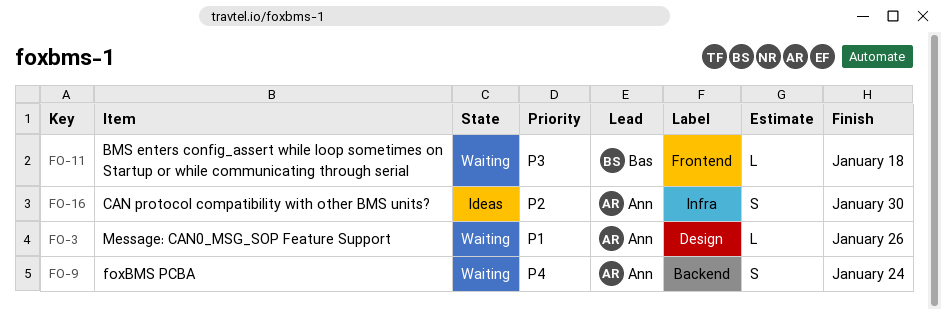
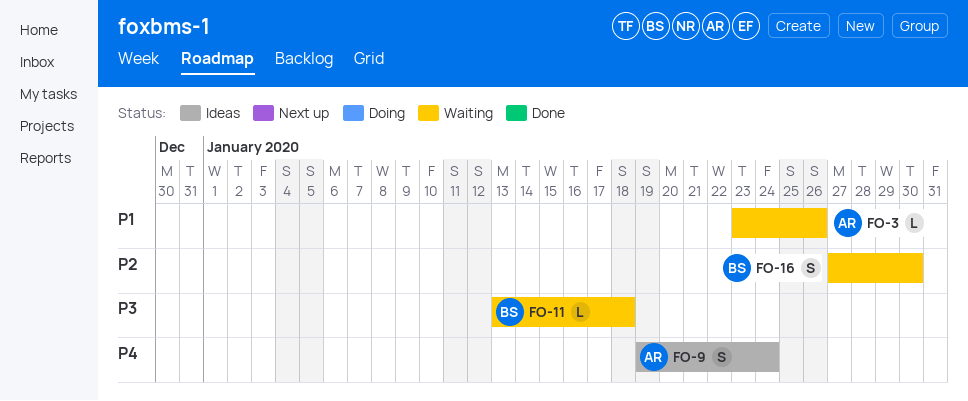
FO-9, status: Waiting -> Ideas
FO-16, status: Ideas -> Waiting
FO-16, owner: Ann -> Bas

